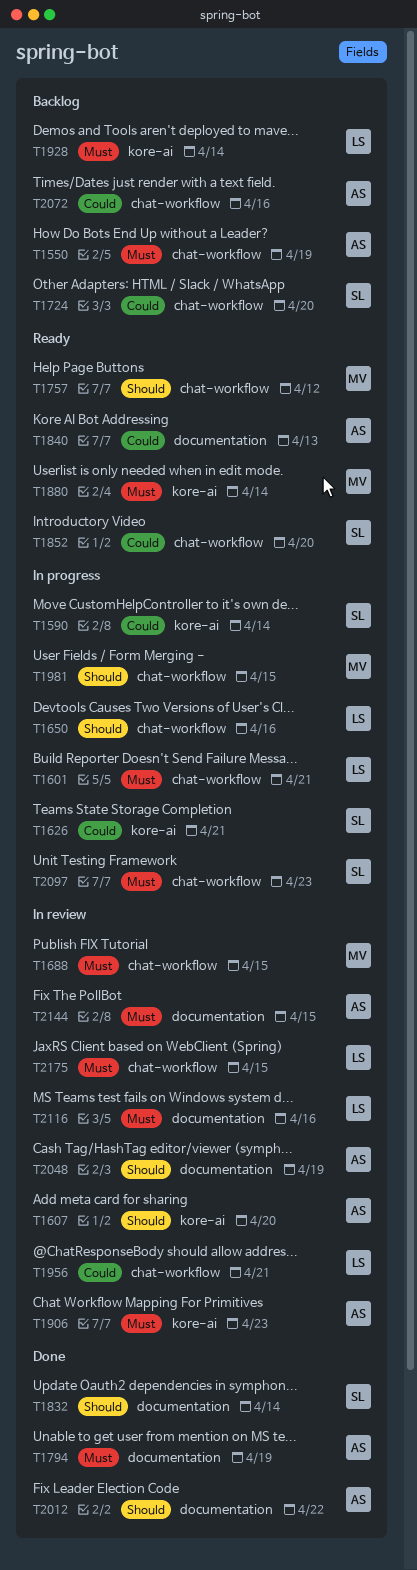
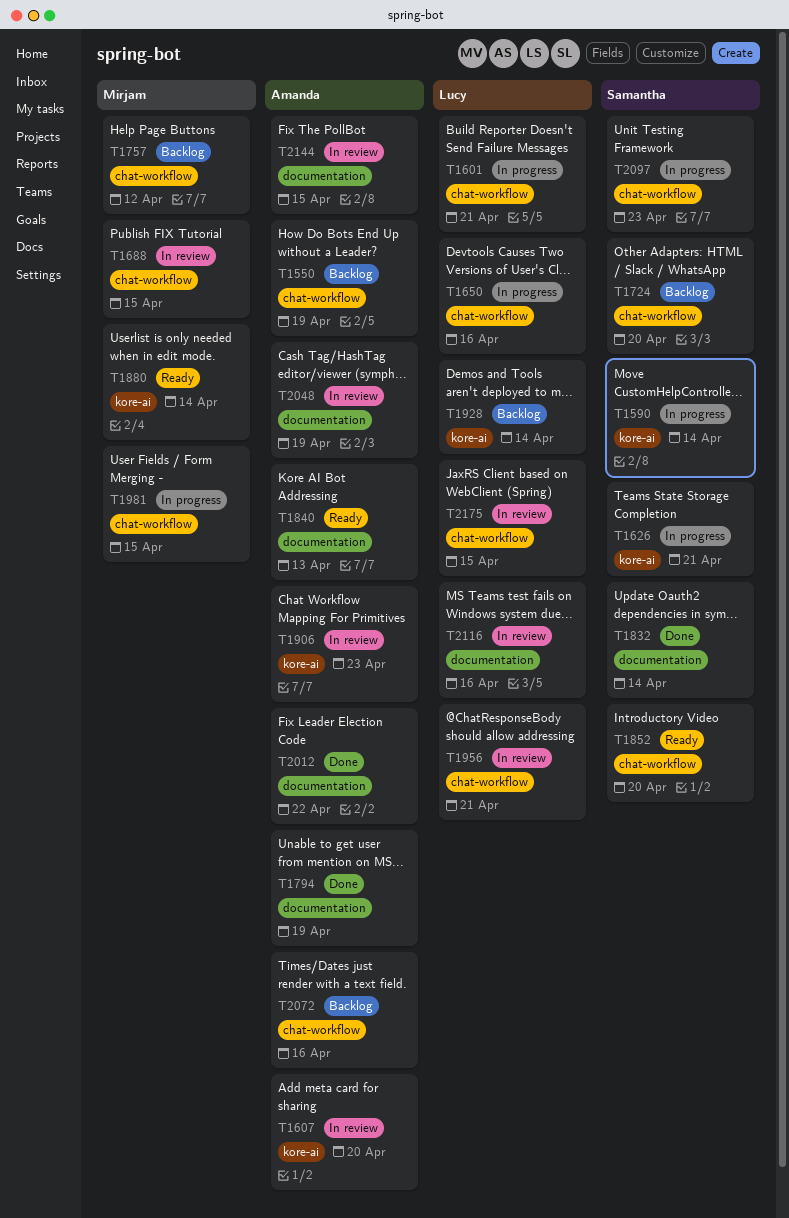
T1757, status: Ready -> Backlog

